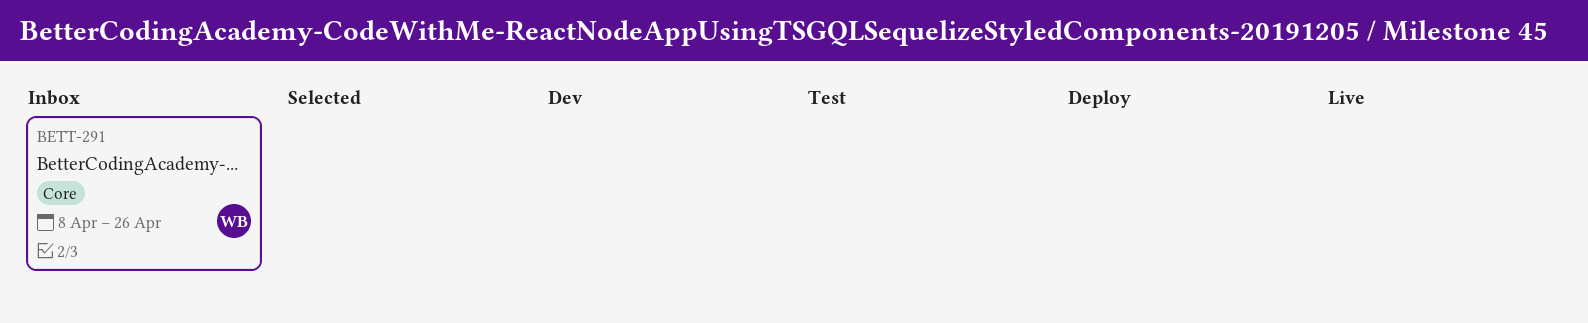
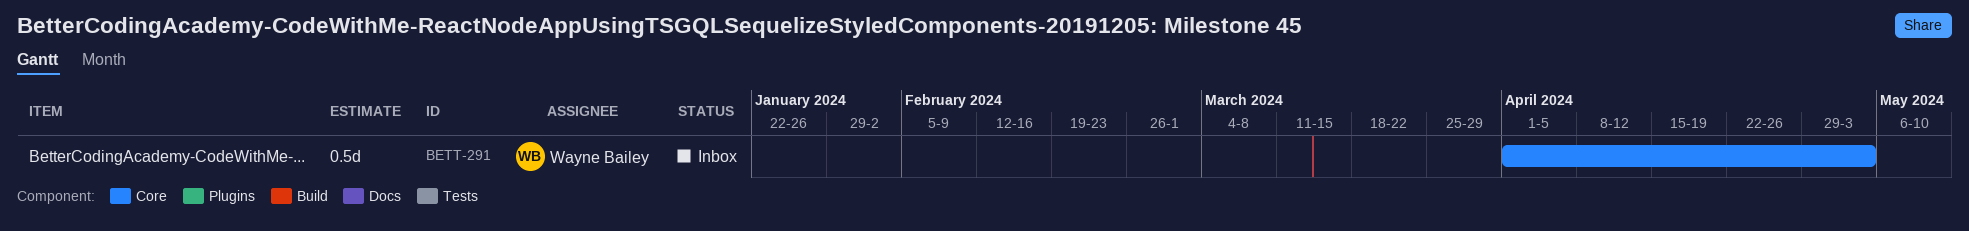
BETT-291, start: Apr 8 -> Apr 1
BETT-291, due: Apr 26 -> May 3

